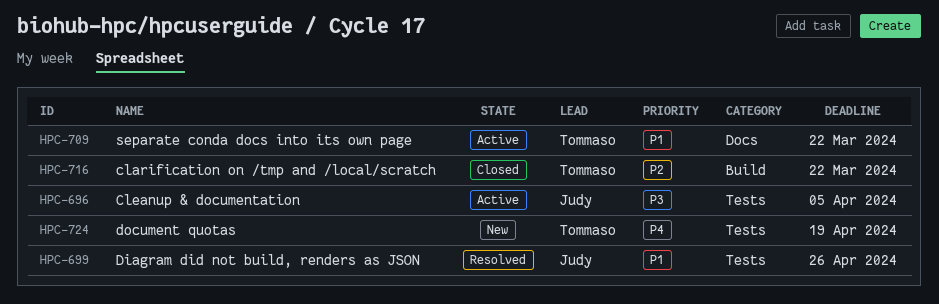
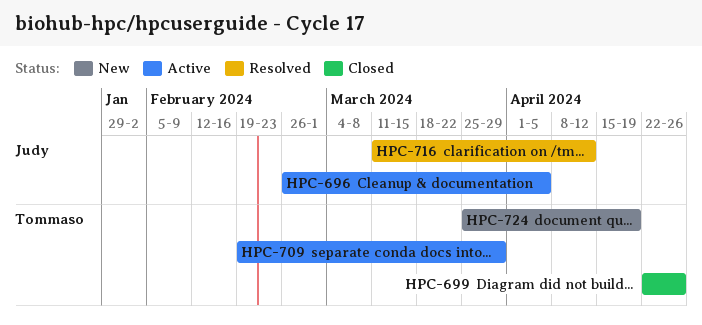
HPC-699, status: Resolved -> Closed
HPC-699, owner: Judy -> Tommaso
HPC-709, due: Mar 22 -> Mar 29
HPC-716, status: Closed -> Resolved
HPC-716, owner: Tommaso -> Judy
HPC-716, due: Mar 22 -> Apr 12

